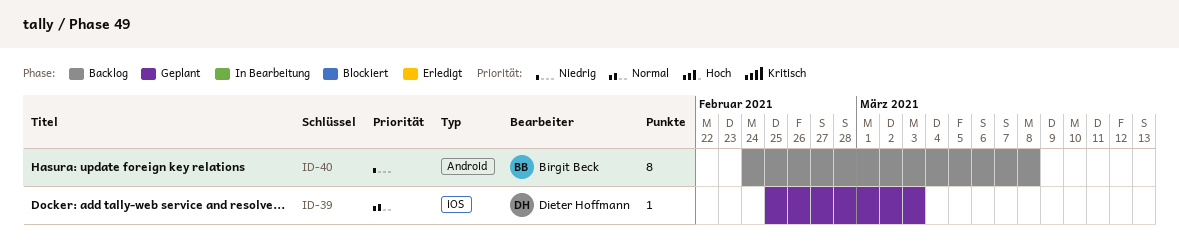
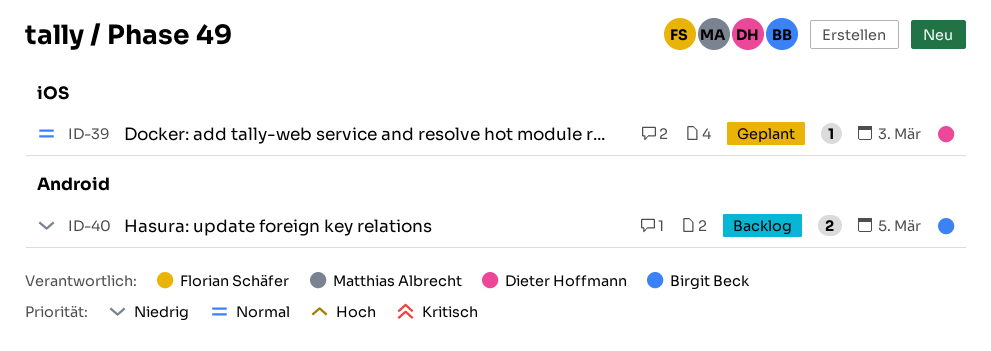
ID-40, estimate: 8 -> 2
ID-40, due: Mar 8 -> Mar 5

